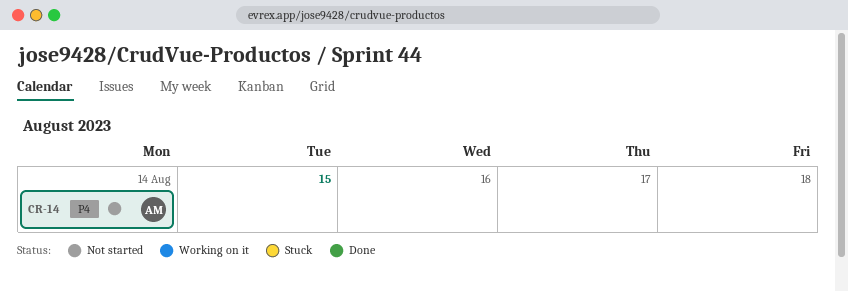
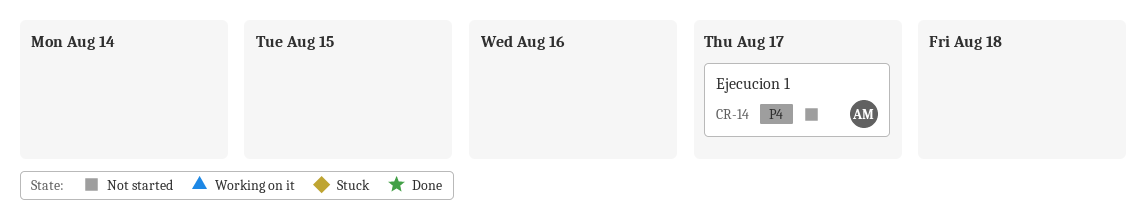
CR-14, due: Aug 14 -> Aug 17

